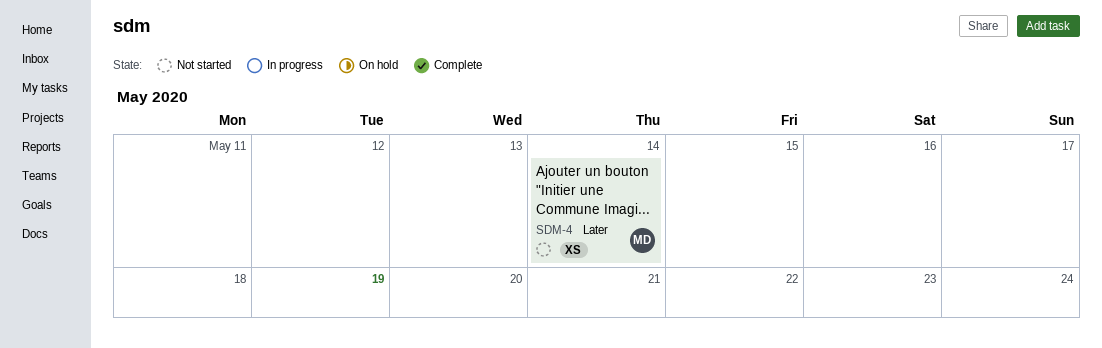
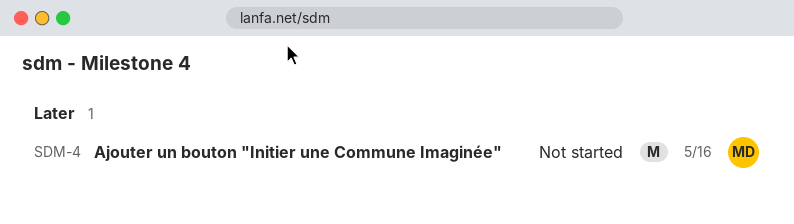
SDM-4, estimate: XS -> M
SDM-4, due: May 14 -> May 16

